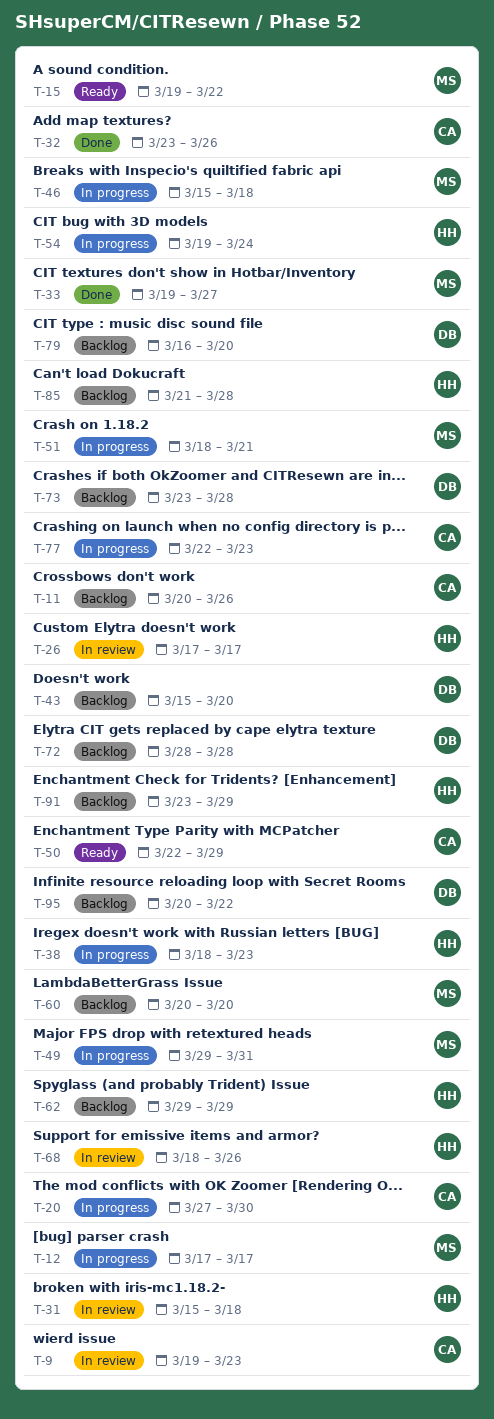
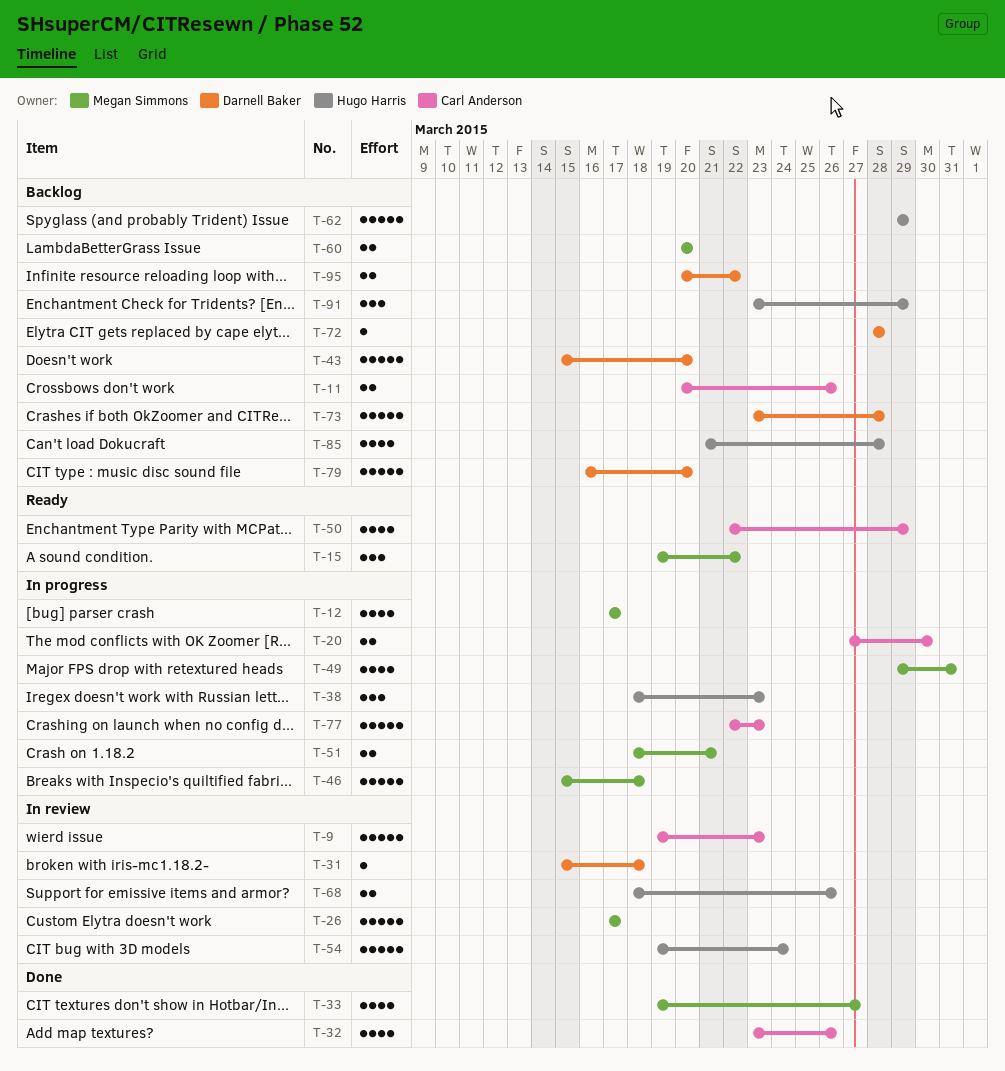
T-26, owner: Hugo Harris -> Megan Simmons
T-31, owner: Hugo Harris -> Darnell Baker
T-54, status: In progress -> In review

